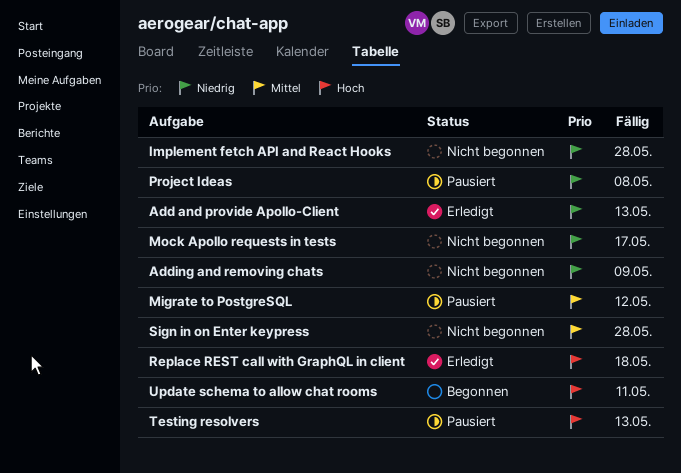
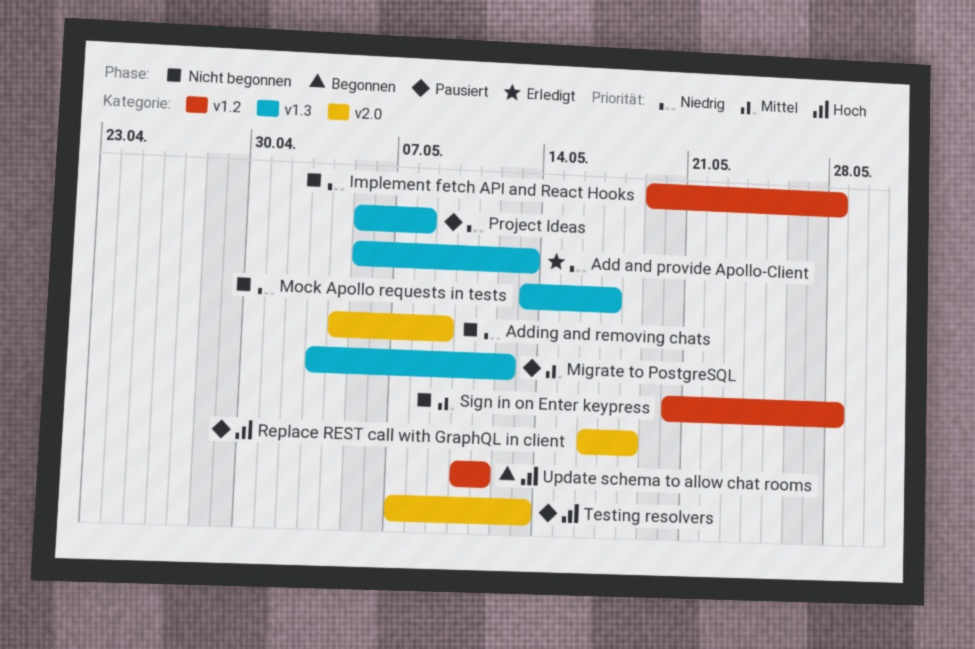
Replace REST call with GraphQL in client, status: Erledigt -> Pausiert

